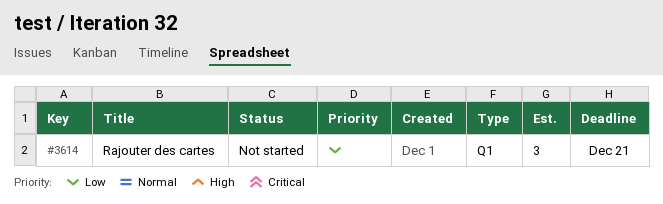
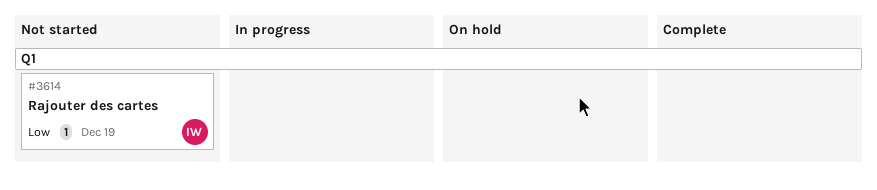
#3614, estimate: 3 -> 1
#3614, due: Dec 21 -> Dec 19

